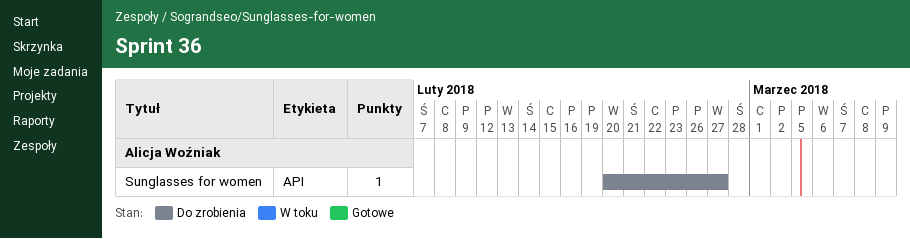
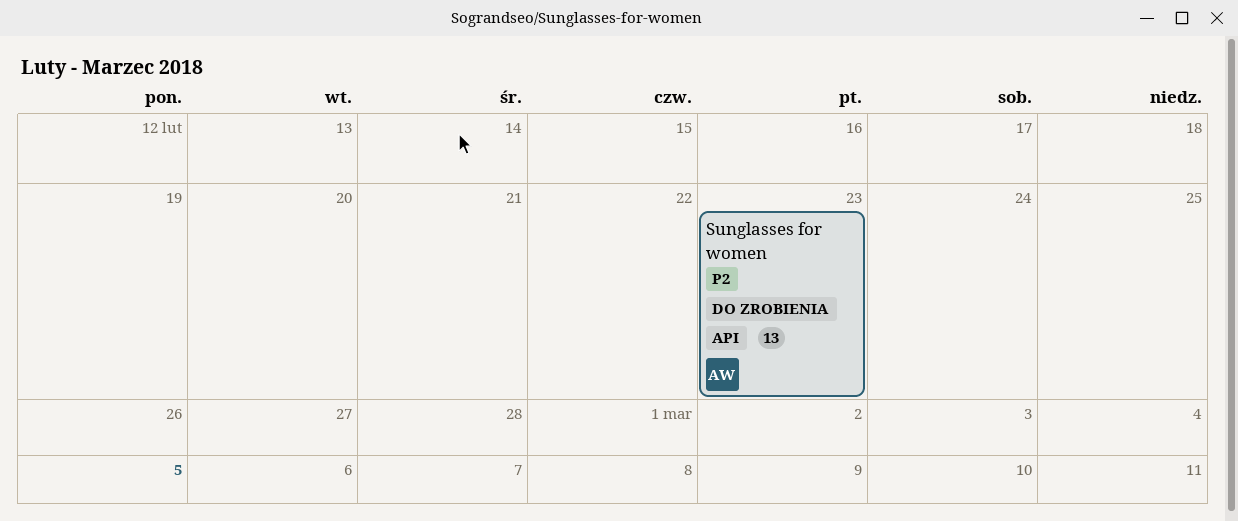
Sunglasses for women, estimate: 1 -> 13
Sunglasses for women, due: Feb 27 -> Feb 23

